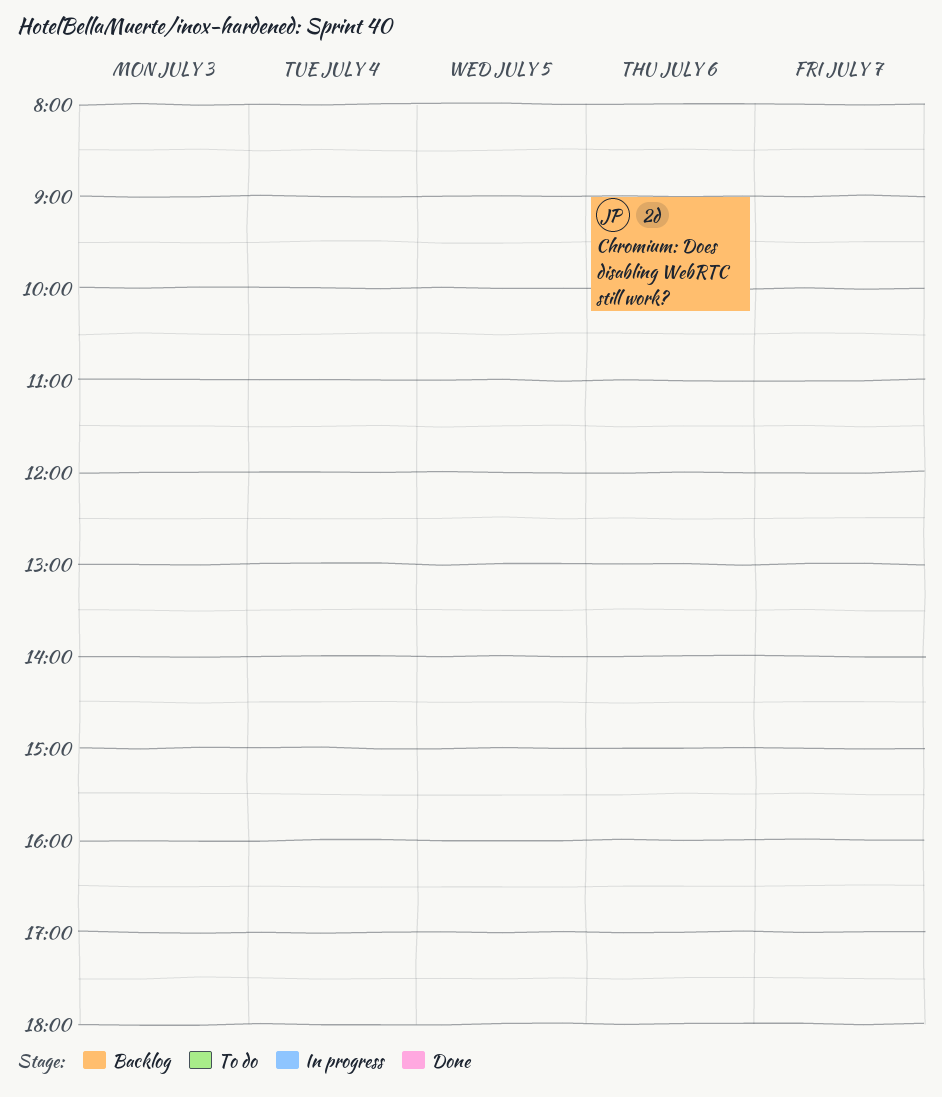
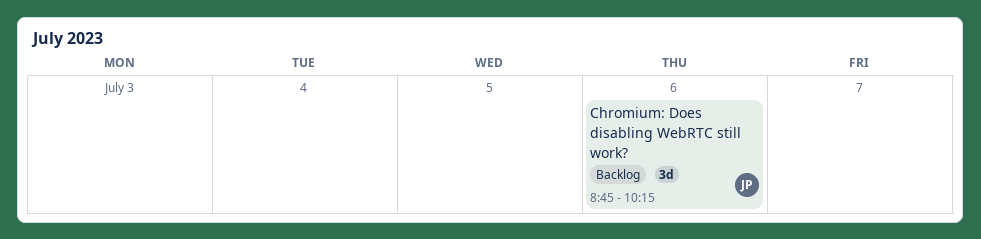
Chromium: Does disabling WebRTC still work?, estimate: 2d -> 3d
Chromium: Does disabling WebRTC still work?, begins: 09:00 -> 08:45

